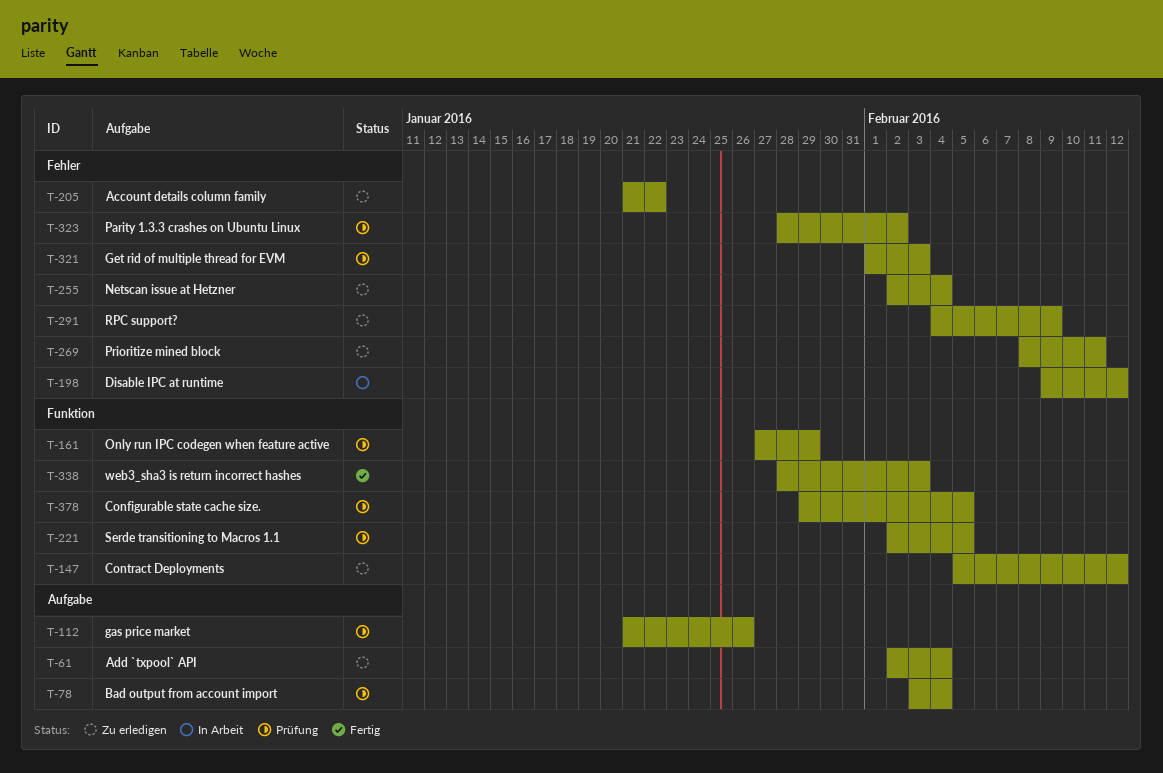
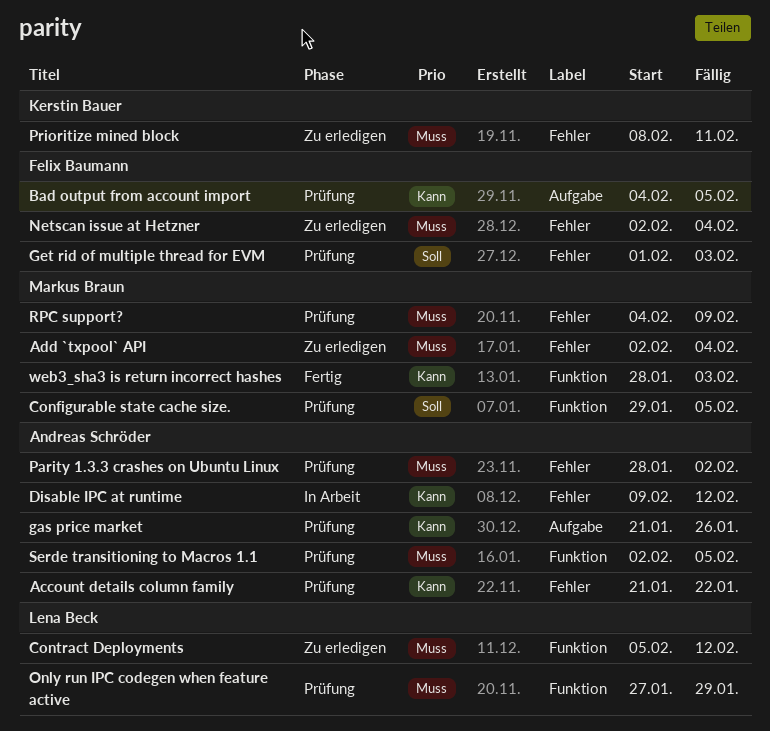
Account details column family, status: Zu erledigen -> Prüfung
Add `txpool` API, label: Aufgabe -> Fehler
Bad output from account import, start: Feb 3 -> Feb 4
Bad output from account import, due: Feb 4 -> Feb 5
RPC support?, status: Zu erledigen -> Prüfung

